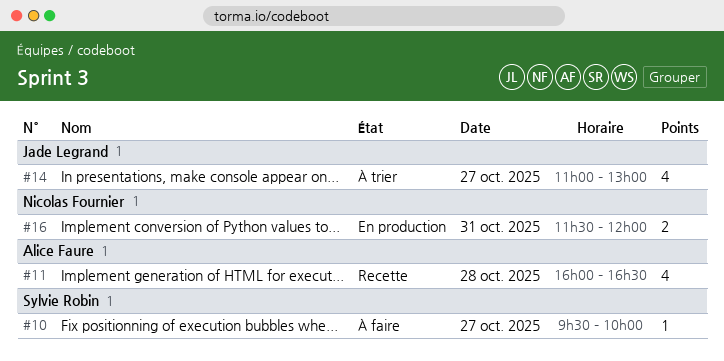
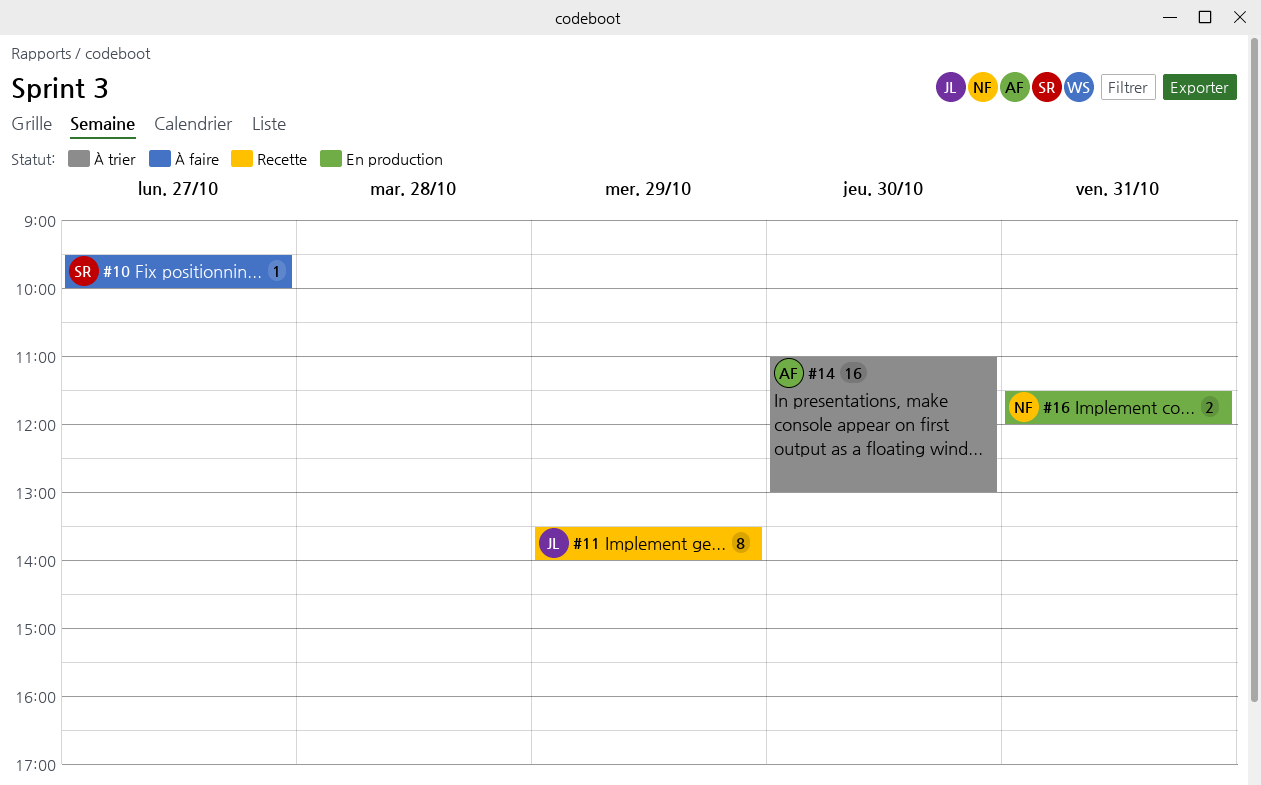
#11, owner: Alice Faure -> Jade Legrand
#11, estimate: 4 -> 8
#11, day: Oct 28 -> Oct 29
#11, begins: 16:00 -> 13:30
#11, ends: 16:30 -> 14:00
#14, owner: Jade Legrand -> Alice Faure
#14, estimate: 4 -> 16
#14, day: Oct 27 -> Oct 30

